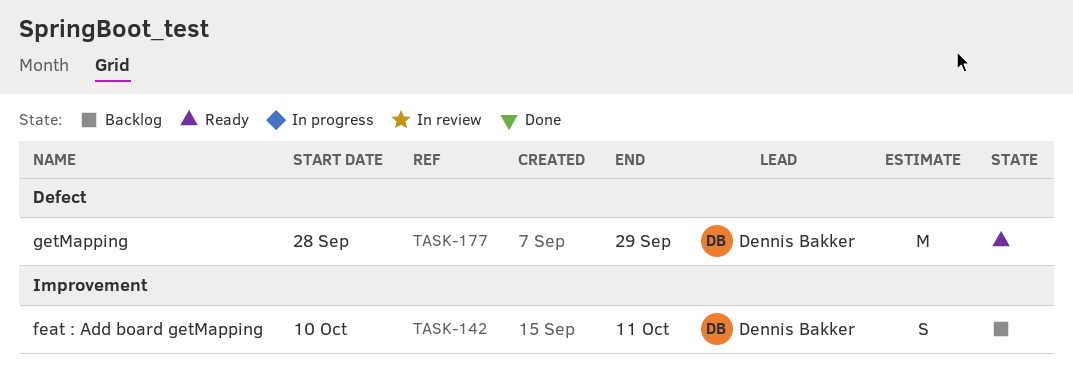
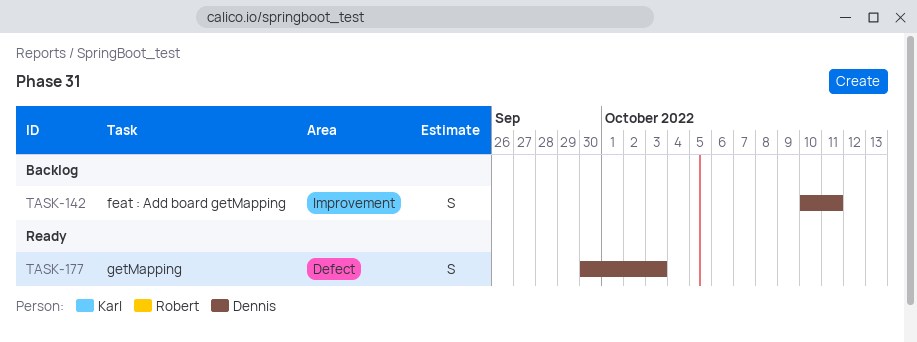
TASK-177, estimate: M -> S
TASK-177, start: Sep 28 -> Sep 30
TASK-177, due: Sep 29 -> Oct 3

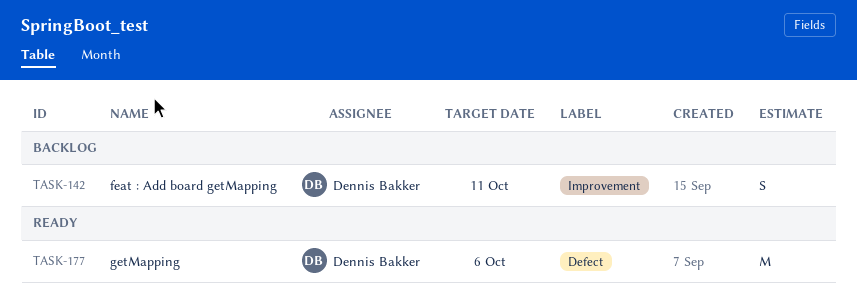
TASK-177, estimate: S -> M
TASK-177, due: Oct 3 -> Oct 6

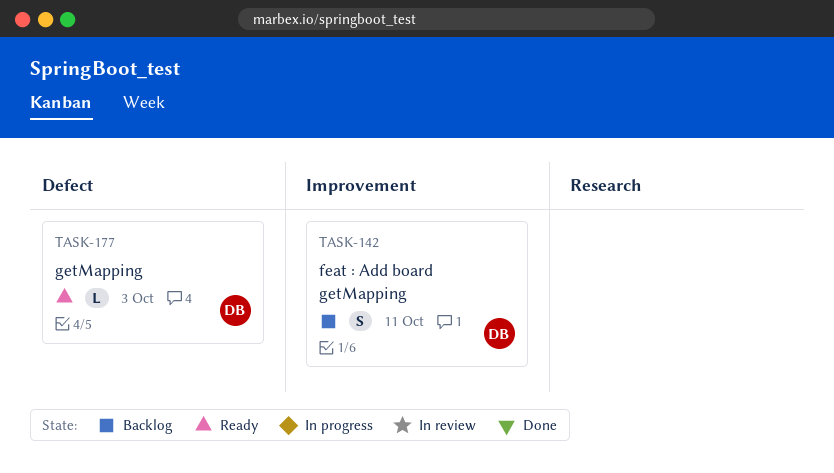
TASK-177, estimate: M -> L
TASK-177, due: Oct 6 -> Oct 3

